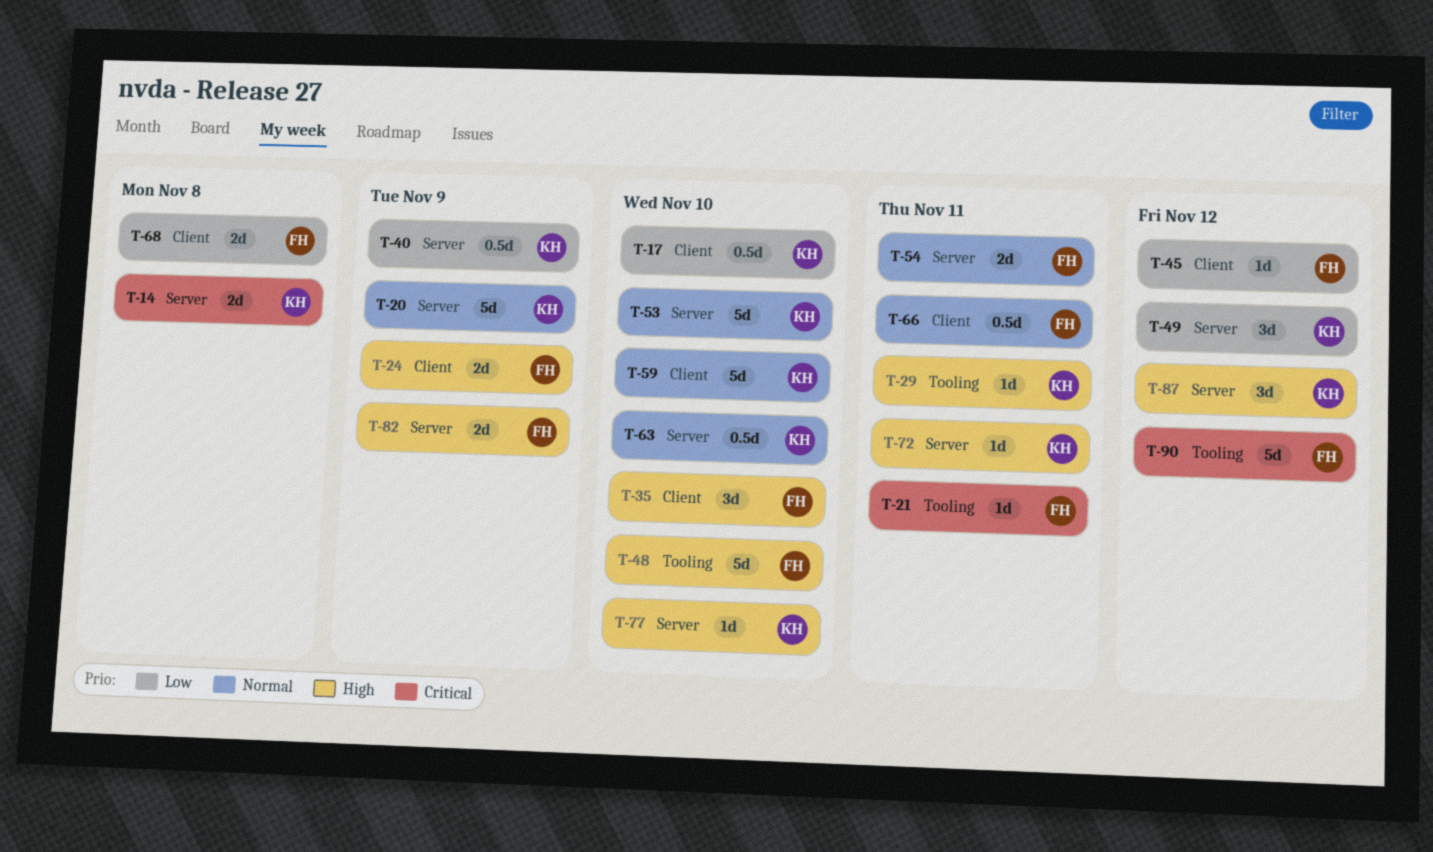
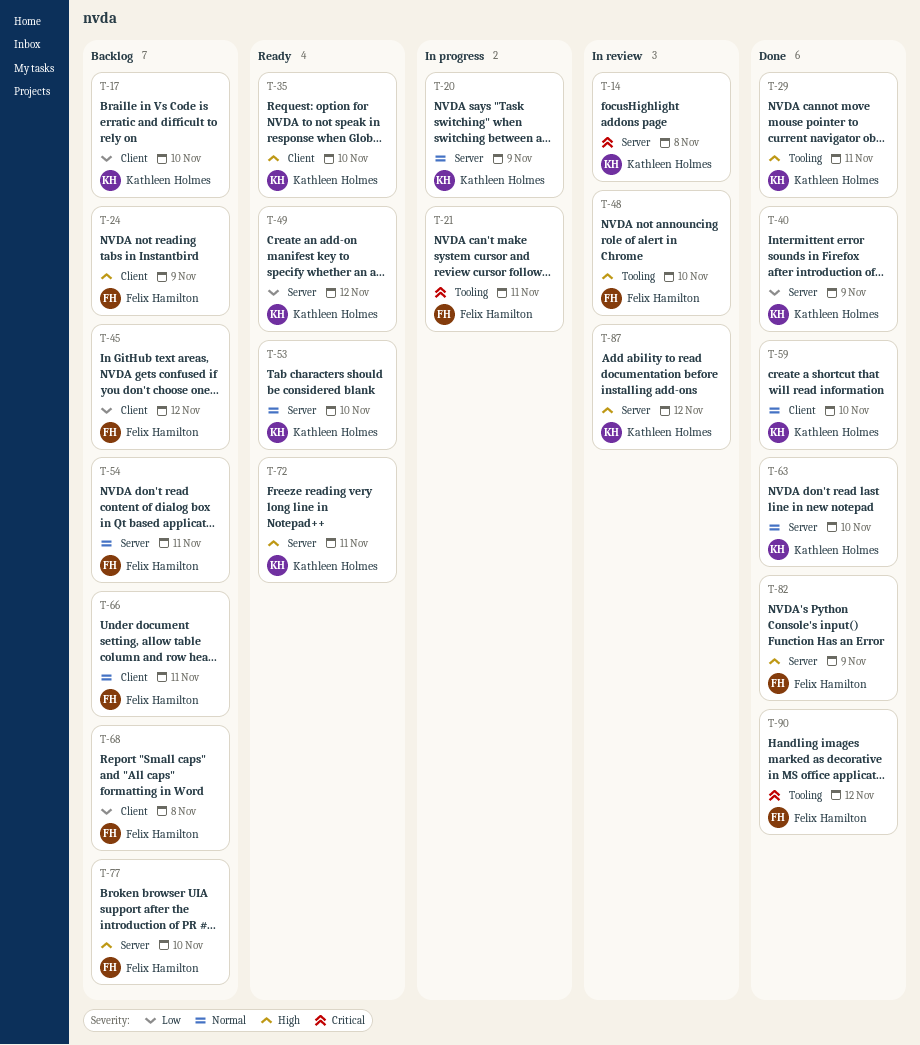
T-35, owner: Felix Hamilton -> Kathleen Holmes
T-77, owner: Kathleen Holmes -> Felix Hamilton

